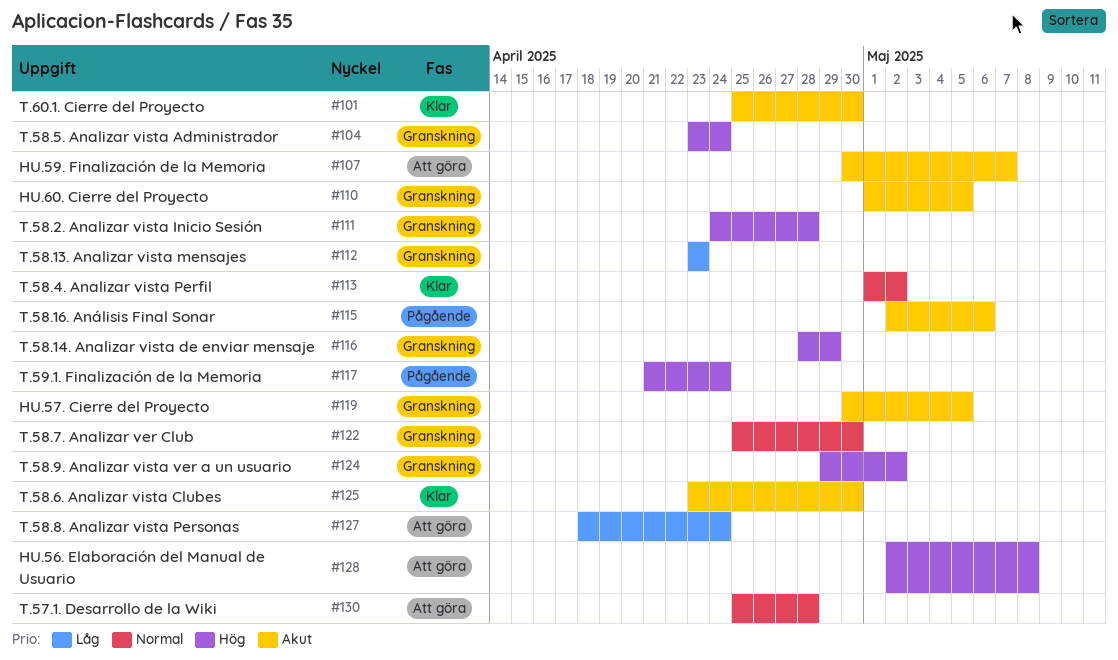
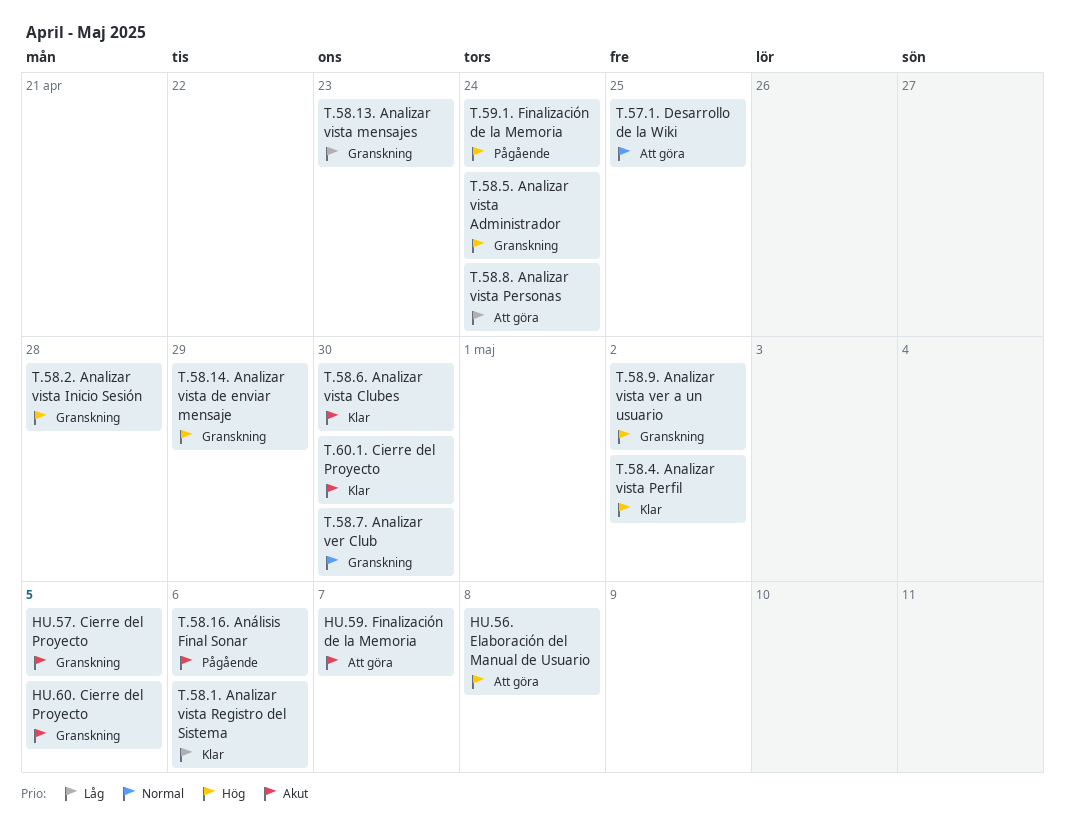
T.57.1. Desarrollo de la Wiki, due: Apr 28 -> Apr 25
T.58.1. Analizar vista Registro del Sistema: none -> present
T.58.4. Analizar vista Perfil, priority: Normal -> Hög

